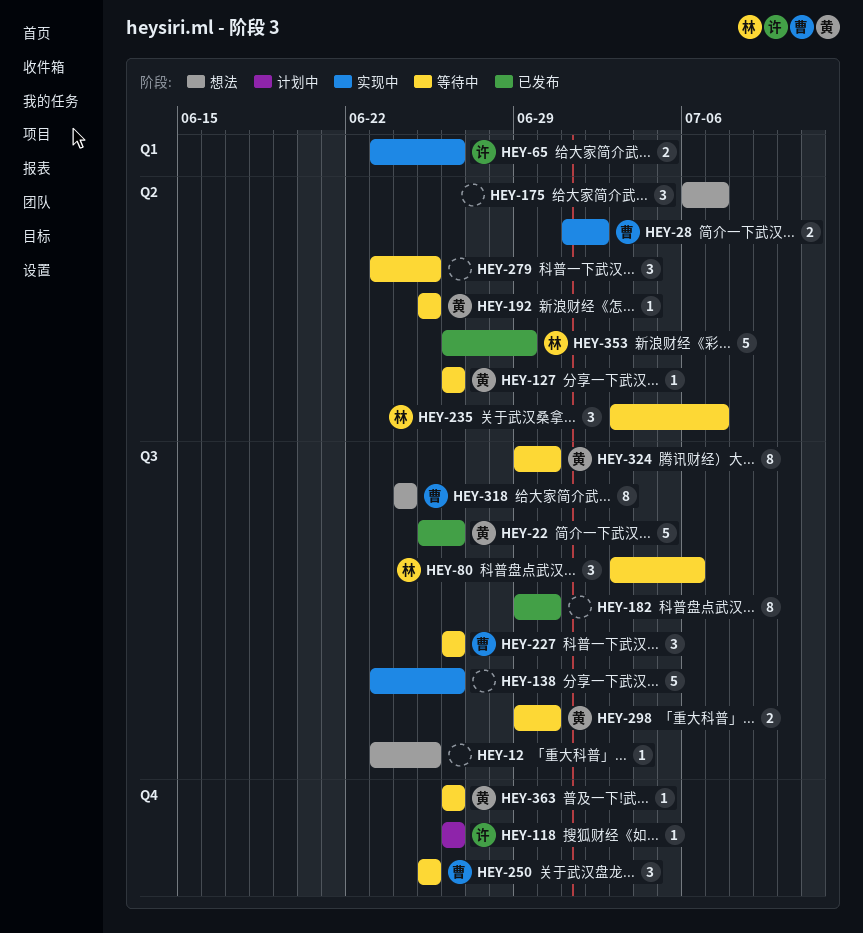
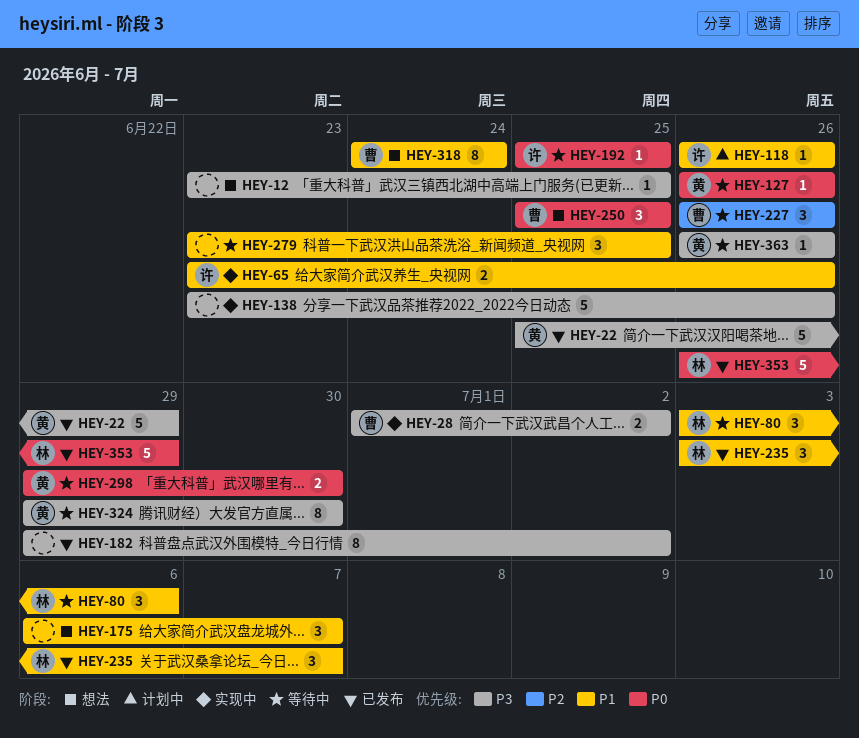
HEY-22, due: Jun 26 -> Jun 29
HEY-182, due: Jun 30 -> Jul 2
HEY-192, owner: 黄 -> 许
HEY-235, status: 等待中 -> 已发布
HEY-250, status: 等待中 -> 想法

